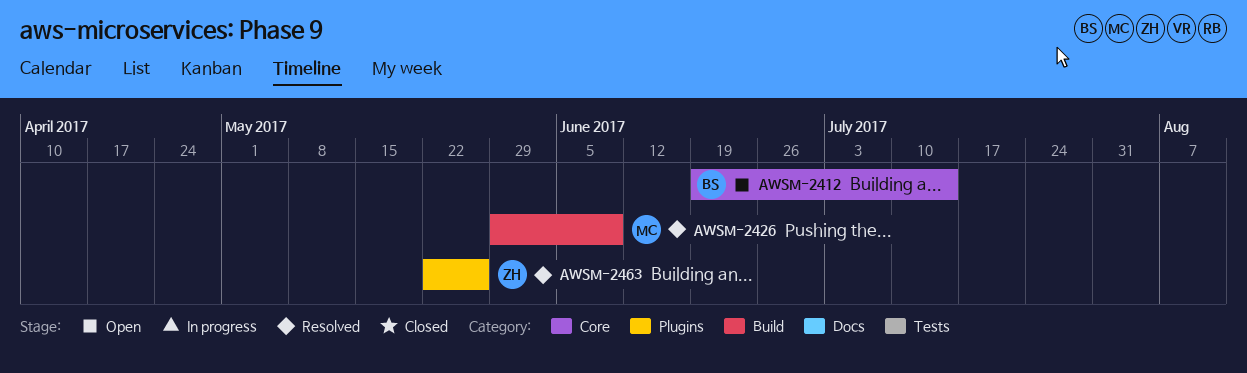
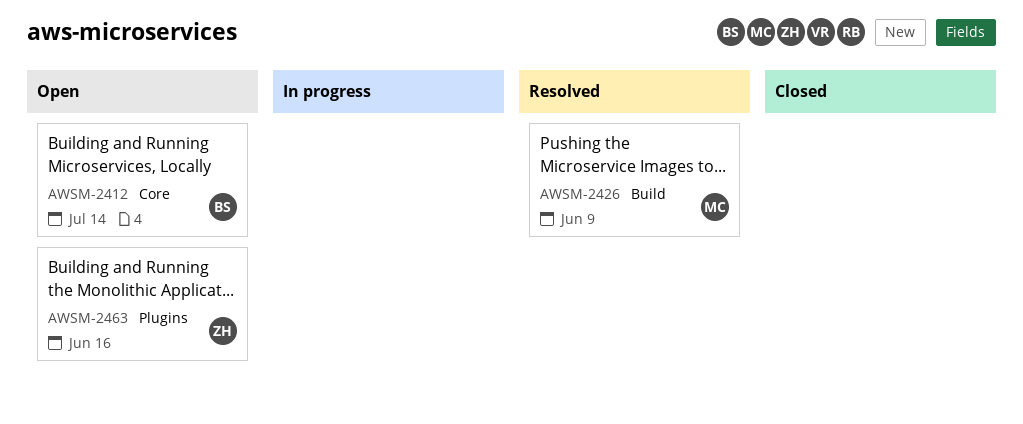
AWSM-2463, status: Resolved -> Open
AWSM-2463, due: May 26 -> Jun 16

